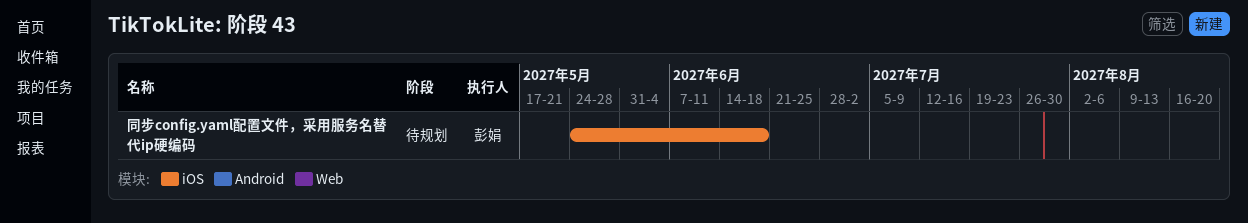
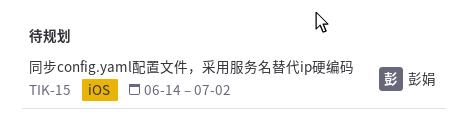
同步config.yaml配置文件，采用服务名替代ip硬编码, start: May 24 -> Jun 14
同步config.yaml配置文件，采用服务名替代ip硬编码, due: Jun 18 -> Jul 2

